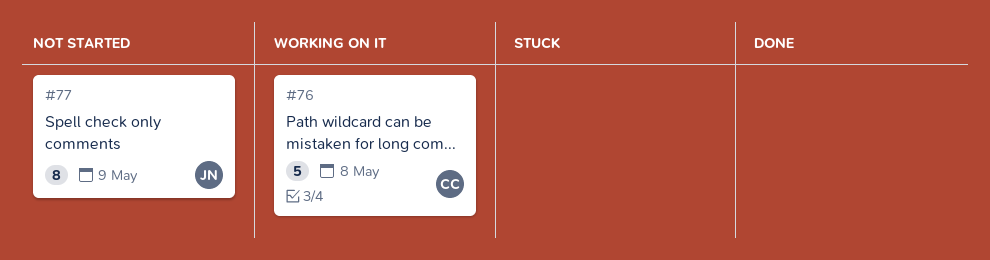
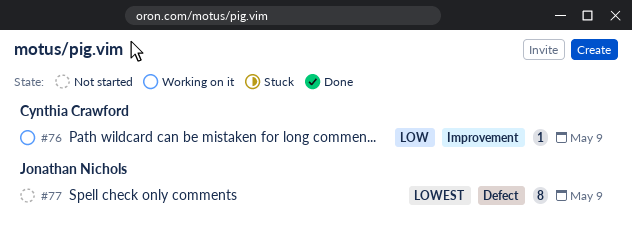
#76, estimate: 5 -> 1
#76, due: May 8 -> May 9

